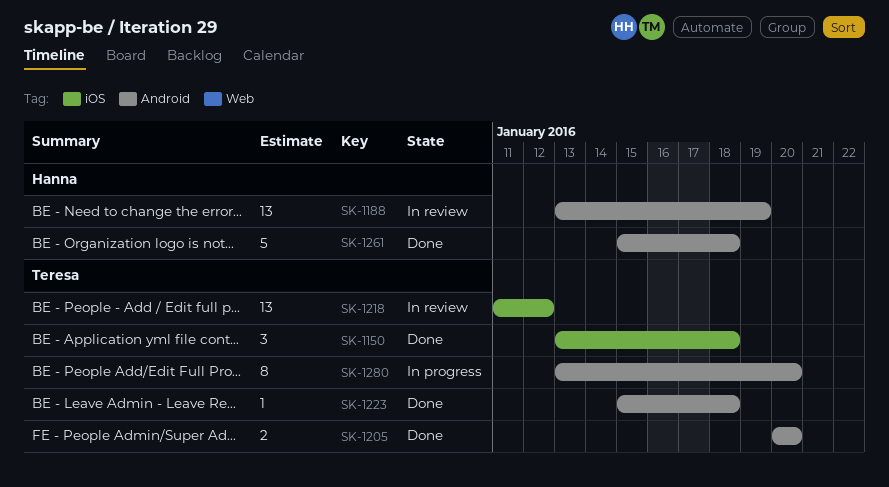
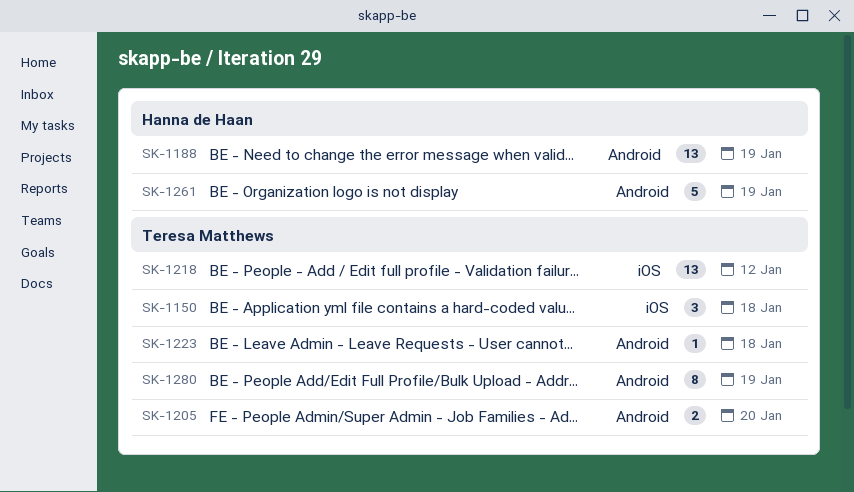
SK-1261, due: Jan 18 -> Jan 19
SK-1280, due: Jan 20 -> Jan 19

